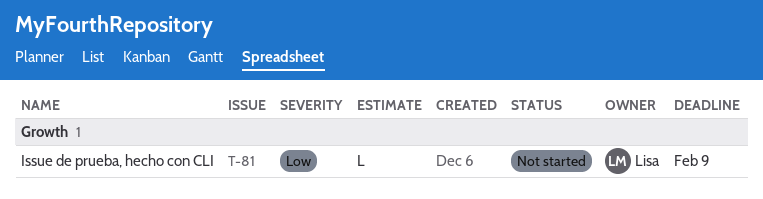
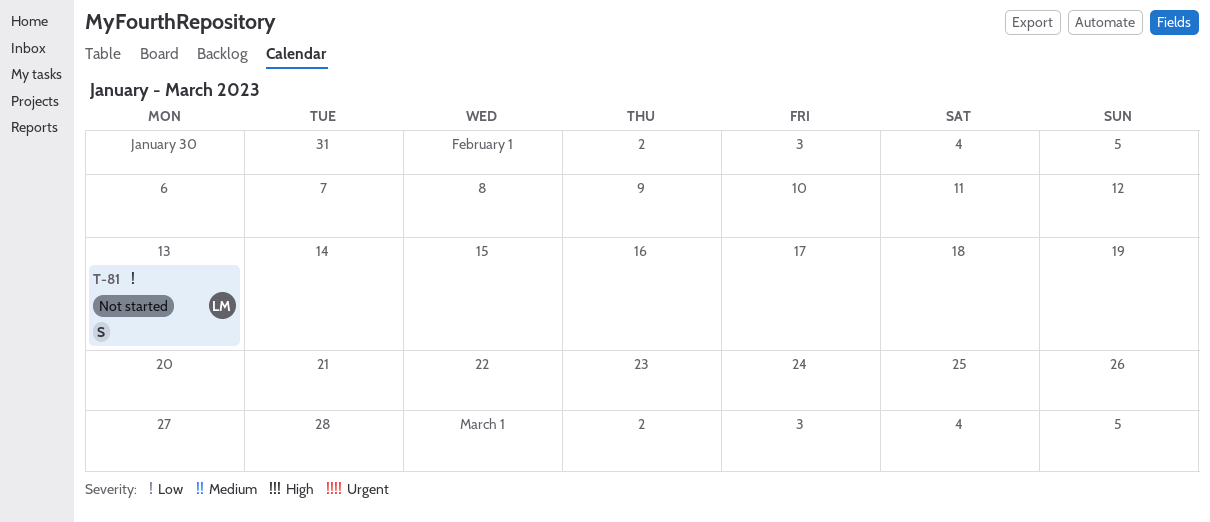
T-81, estimate: L -> S
T-81, due: Feb 9 -> Feb 13

